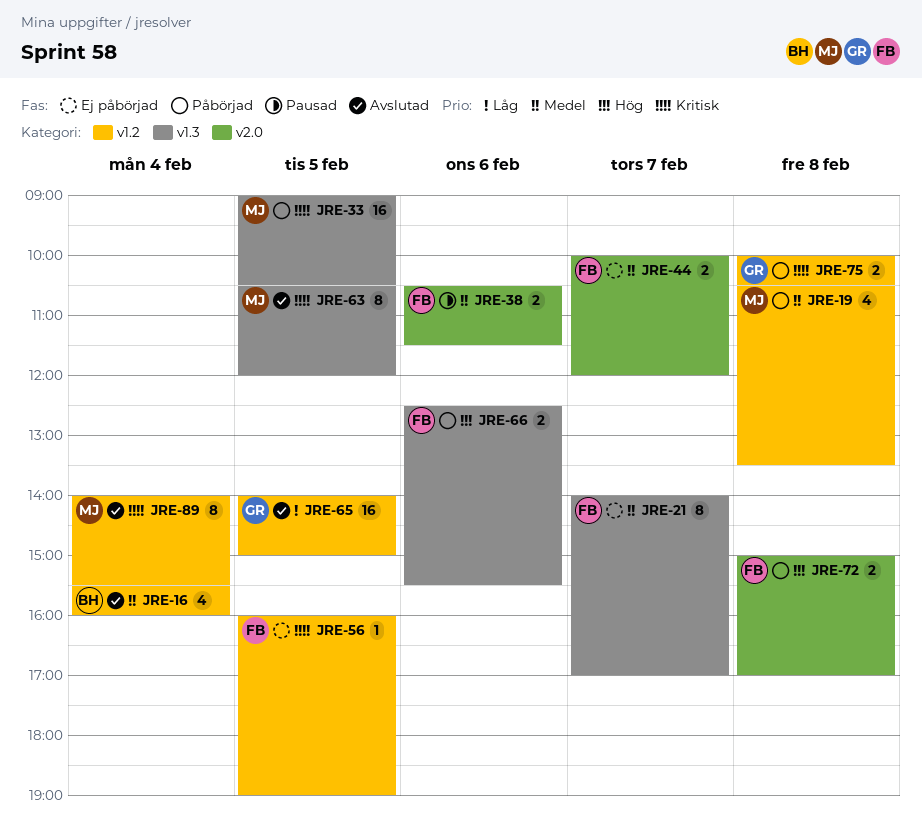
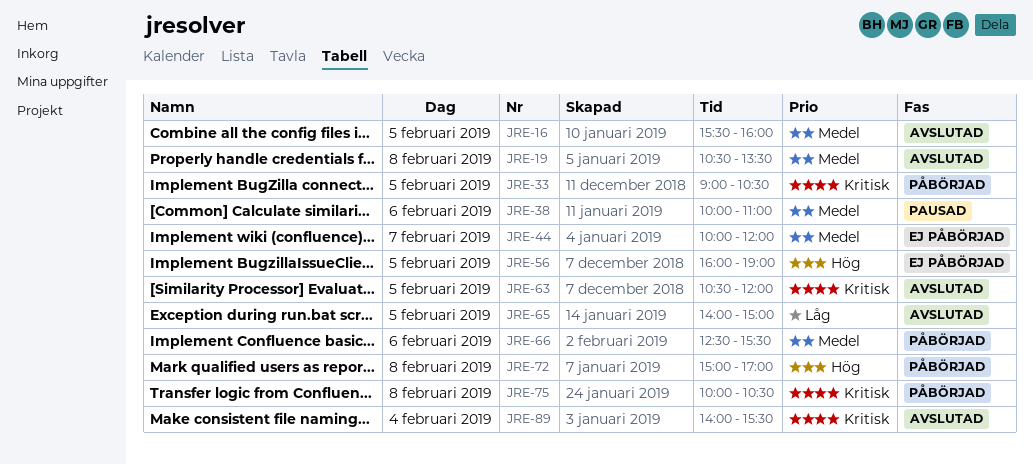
JRE-16, day: Feb 4 -> Feb 5
JRE-19, status: Påbörjad -> Avslutad
JRE-21: present -> none
JRE-38, begins: 10:30 -> 10:00
JRE-38, ends: 11:30 -> 11:00
JRE-56, priority: Kritisk -> Hög
JRE-66, priority: Hög -> Medel

